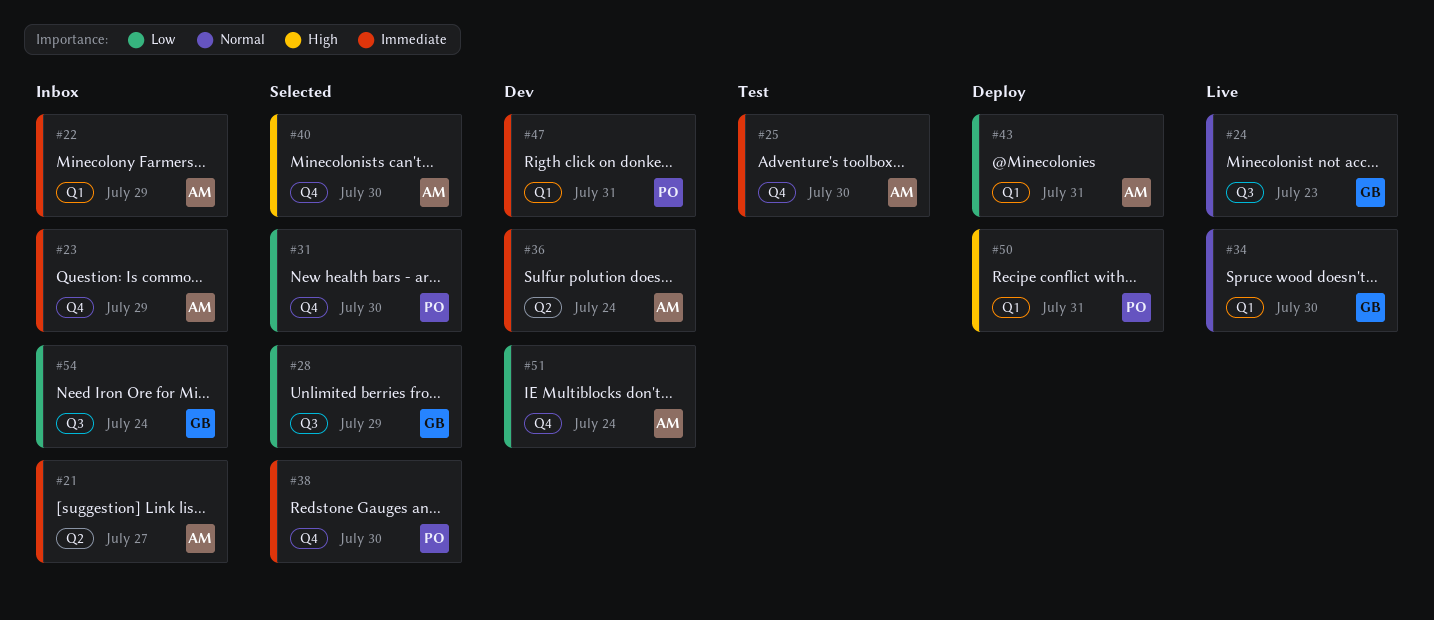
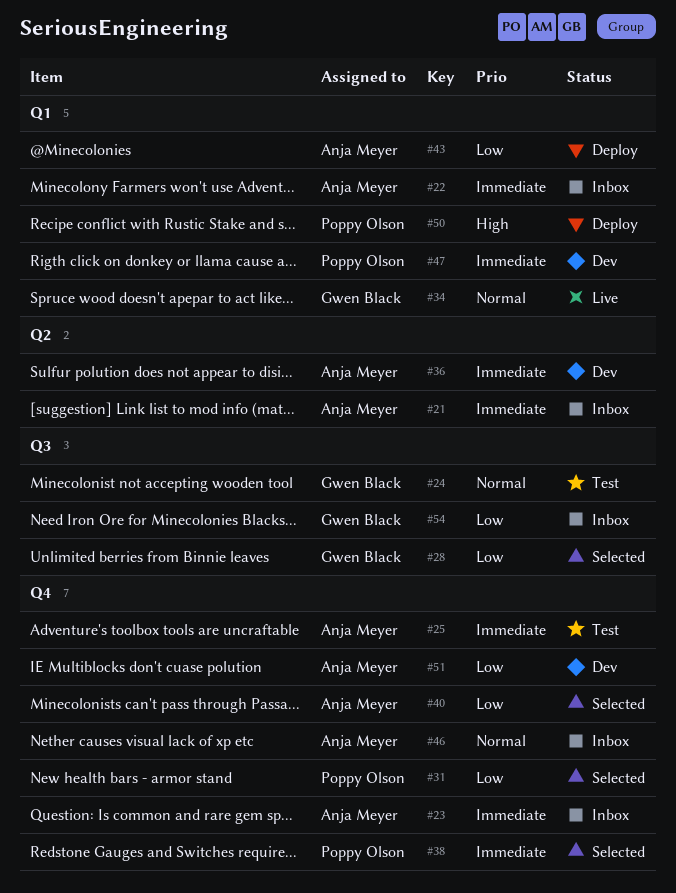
#24, status: Live -> Test
#40, priority: High -> Low
#46: none -> present

